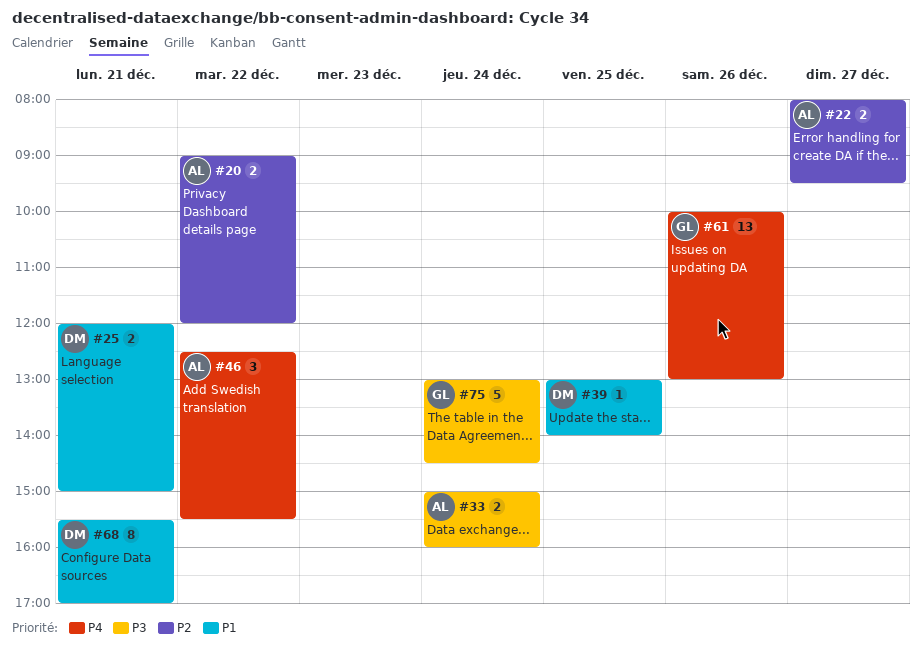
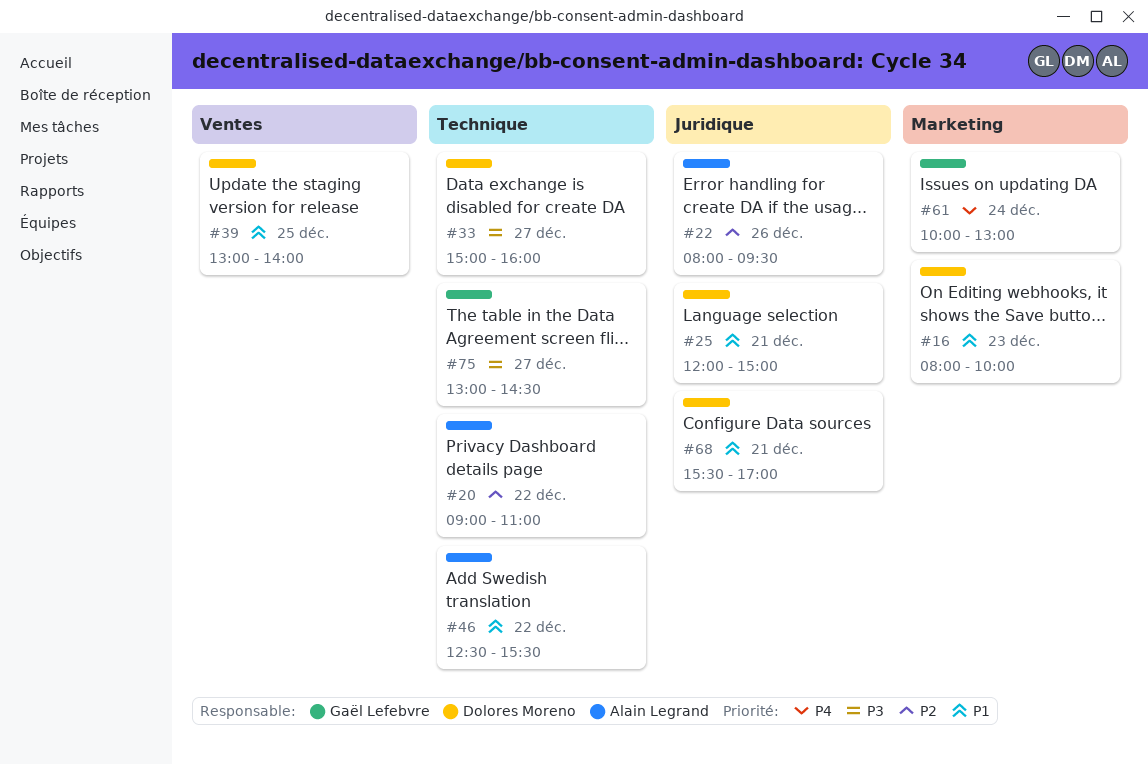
#16: none -> present
#20, ends: 12:00 -> 11:00
#22, day: Dec 27 -> Dec 26
#33, owner: Alain Legrand -> Dolores Moreno
#33, day: Dec 24 -> Dec 27
#46, priority: P4 -> P1
#61, day: Dec 26 -> Dec 24
#75, day: Dec 24 -> Dec 27

